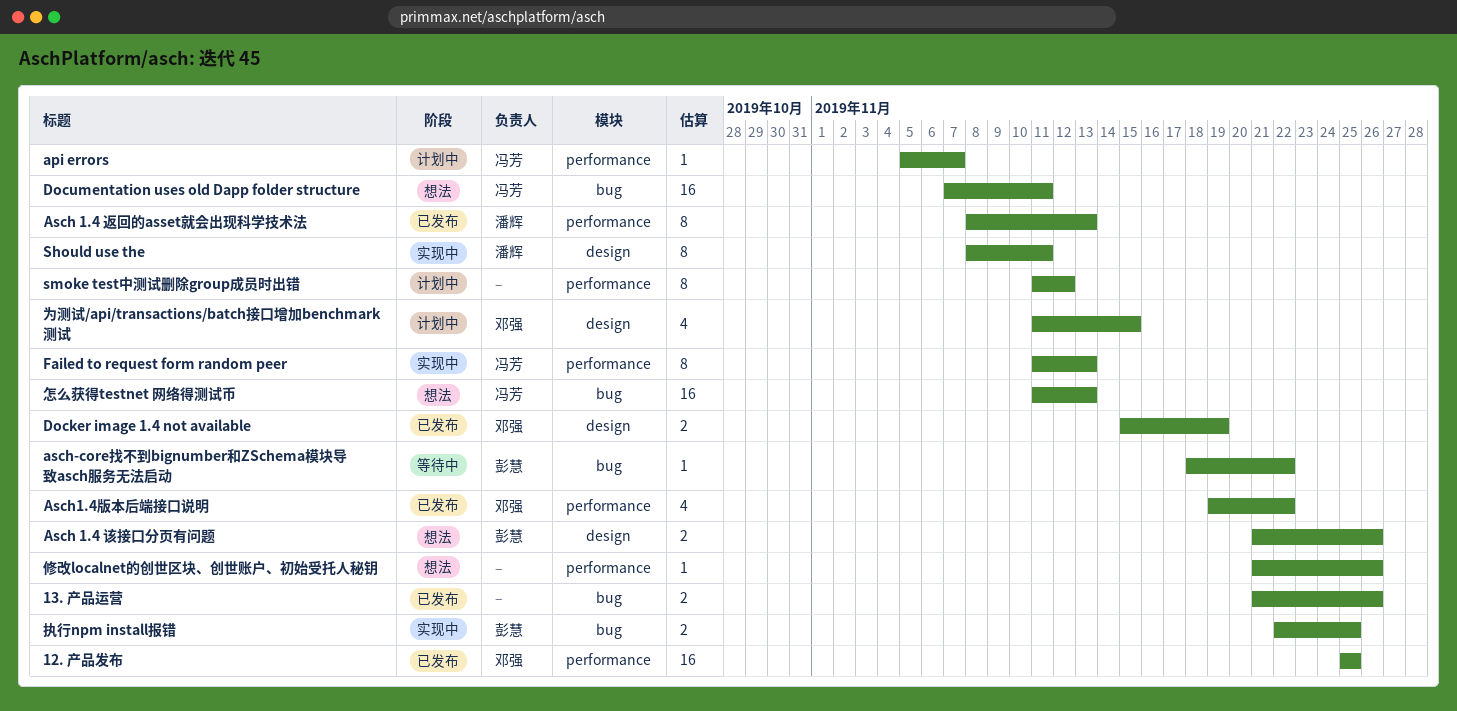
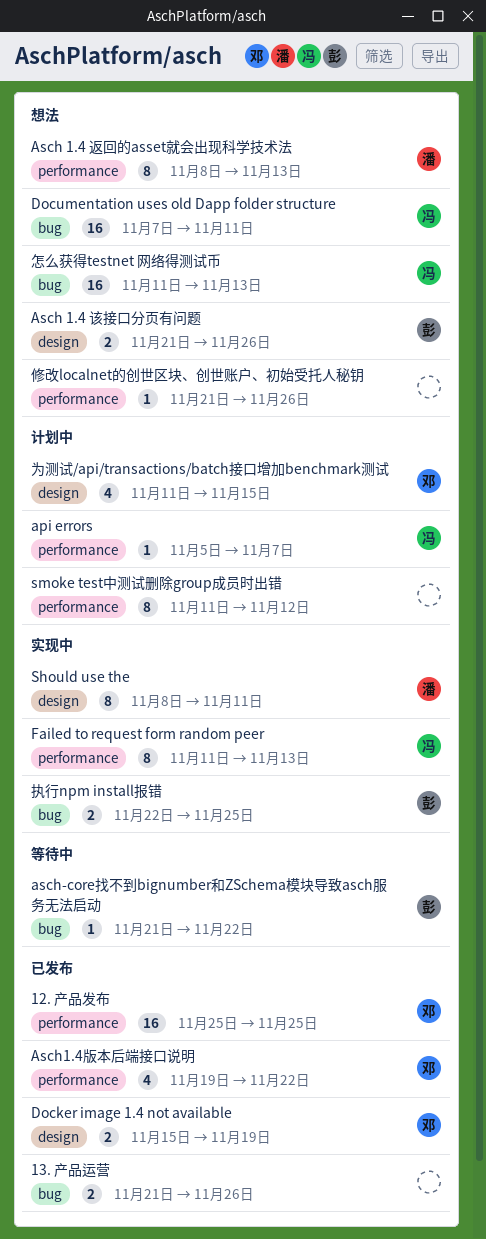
Asch 1.4 返回的asset就会出现科学技术法, status: 已发布 -> 想法
asch-core找不到bignumber和ZSchema模块导致asch服务无法启动, start: Nov 18 -> Nov 21

